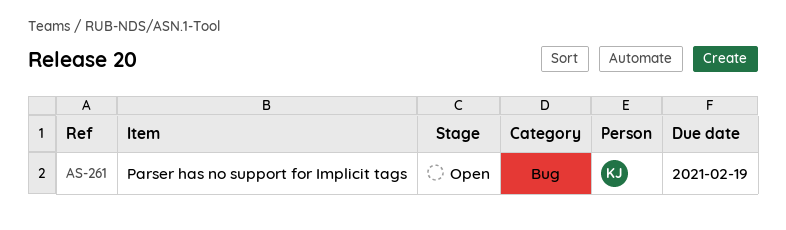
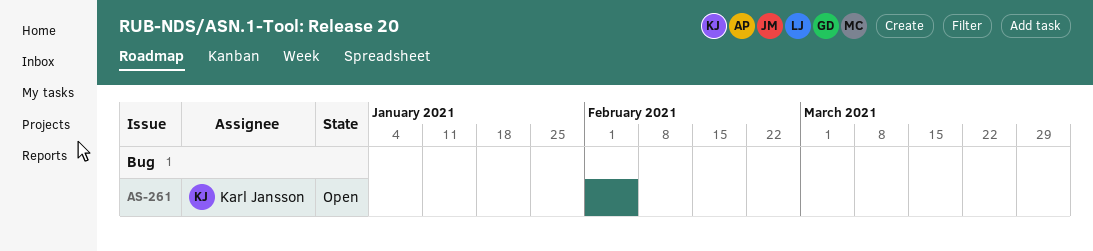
AS-261, due: Feb 19 -> Feb 5

